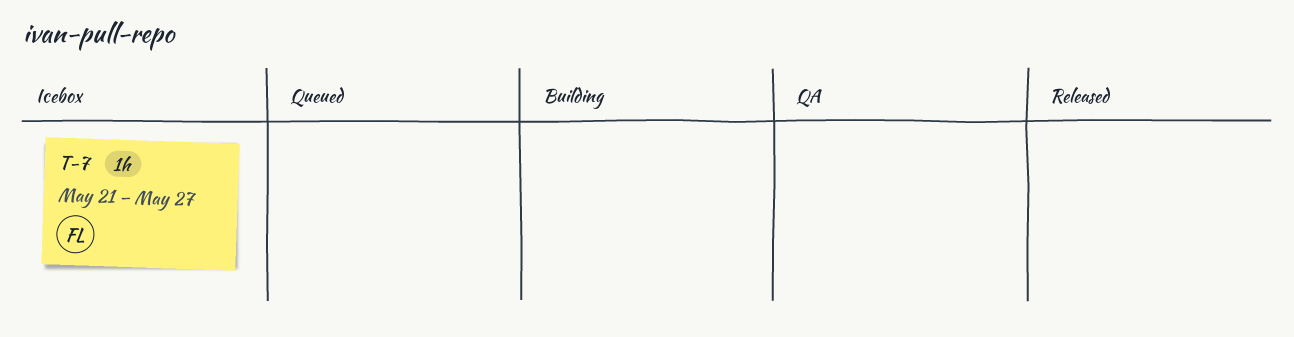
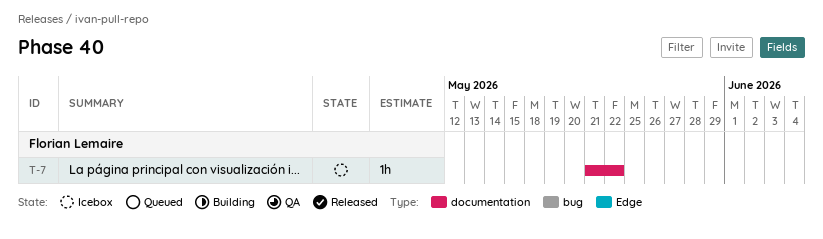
T-7, due: May 27 -> May 22

